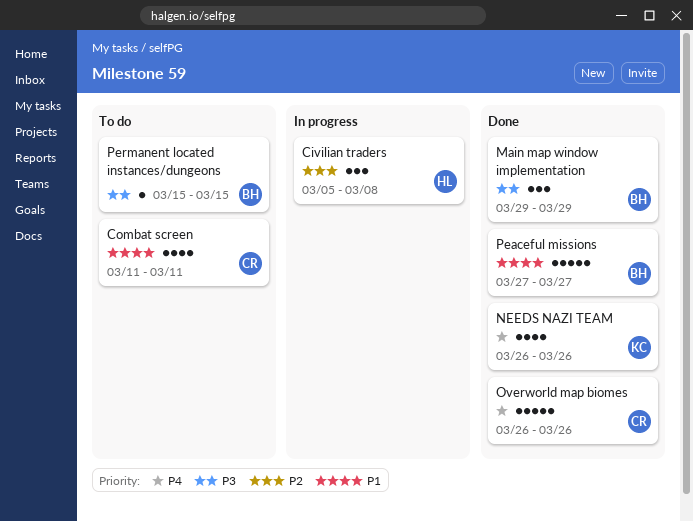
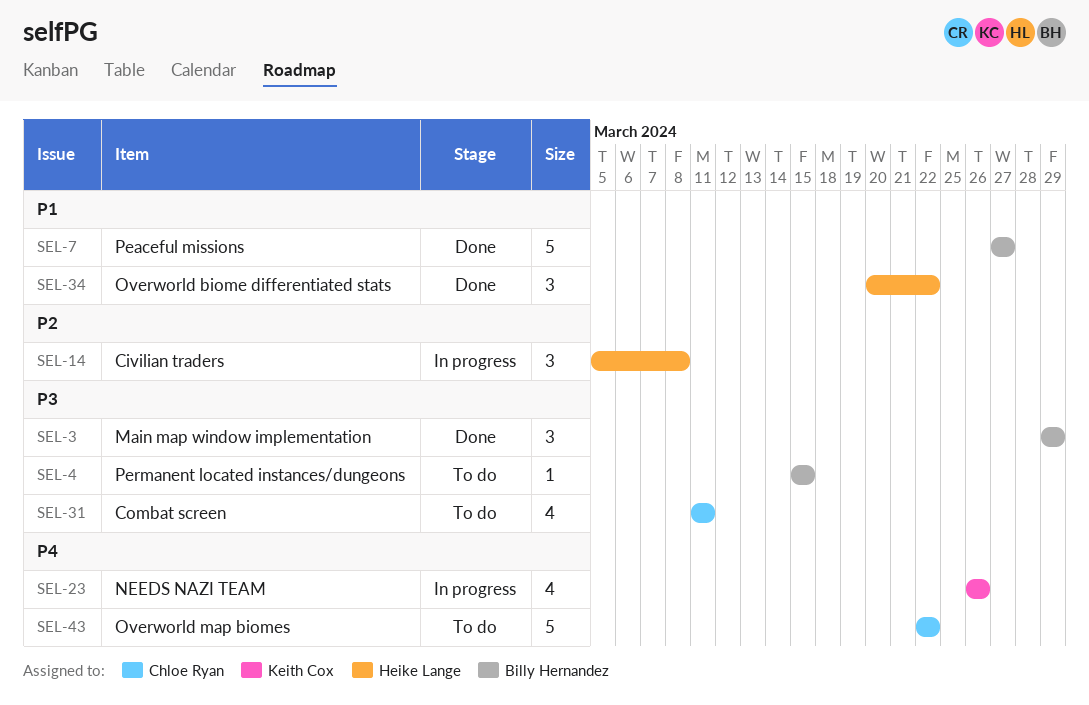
Combat screen, priority: P1 -> P3
NEEDS NAZI TEAM, status: Done -> In progress
Overworld biome differentiated stats: none -> present
Overworld map biomes, status: Done -> To do
Overworld map biomes, start: Mar 26 -> Mar 22
Overworld map biomes, due: Mar 26 -> Mar 22

